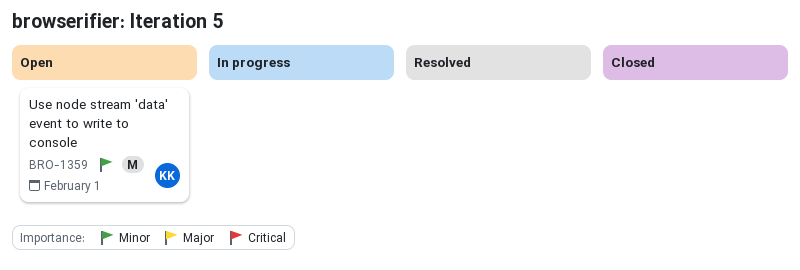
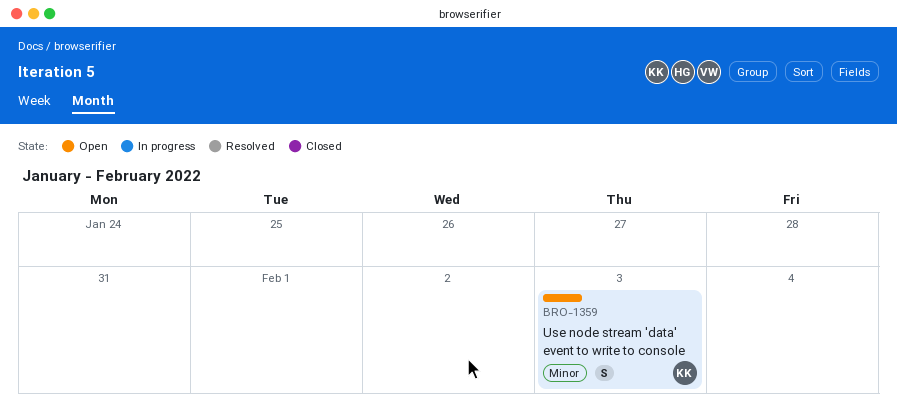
BRO-1359, estimate: M -> S
BRO-1359, due: Feb 1 -> Feb 3

